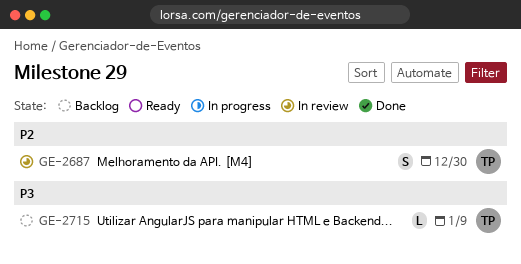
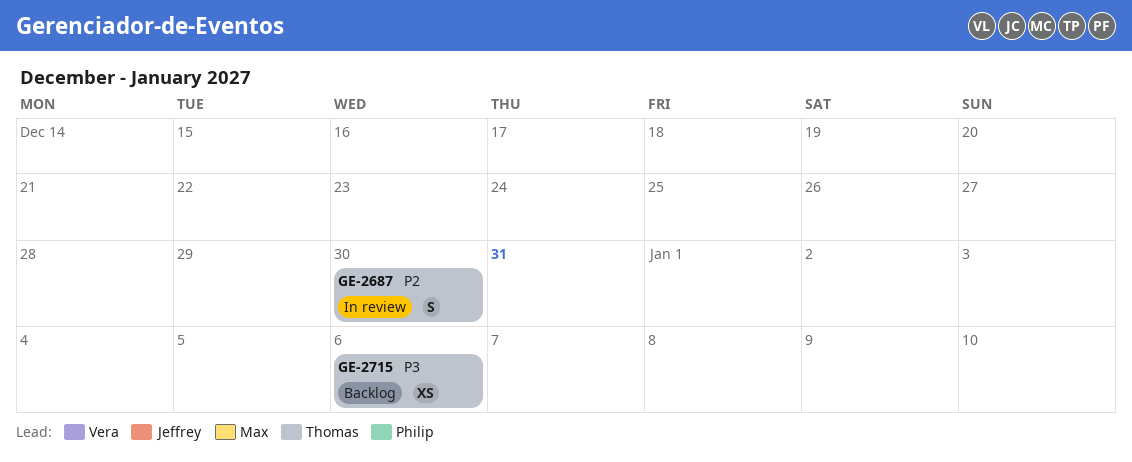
GE-2715, estimate: L -> XS
GE-2715, due: Jan 9 -> Jan 6

